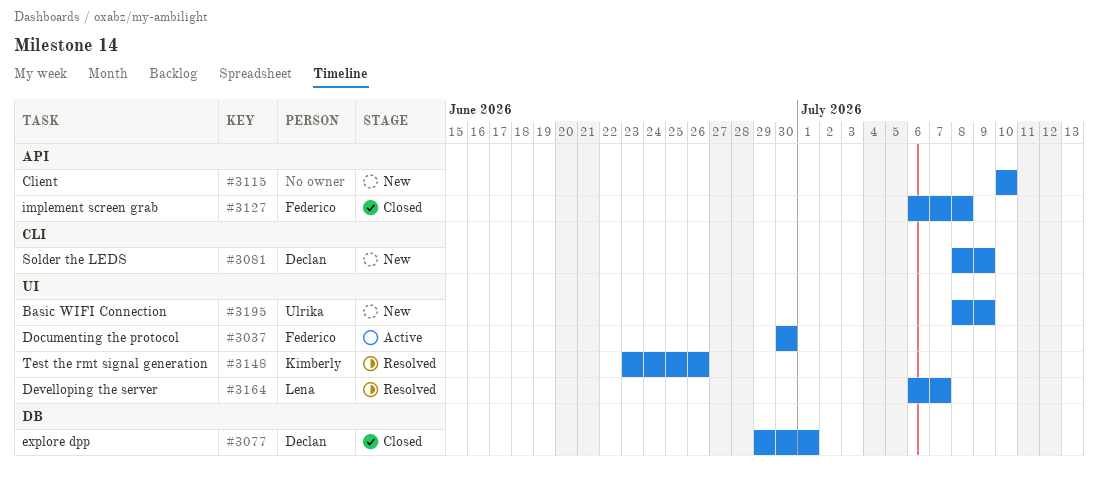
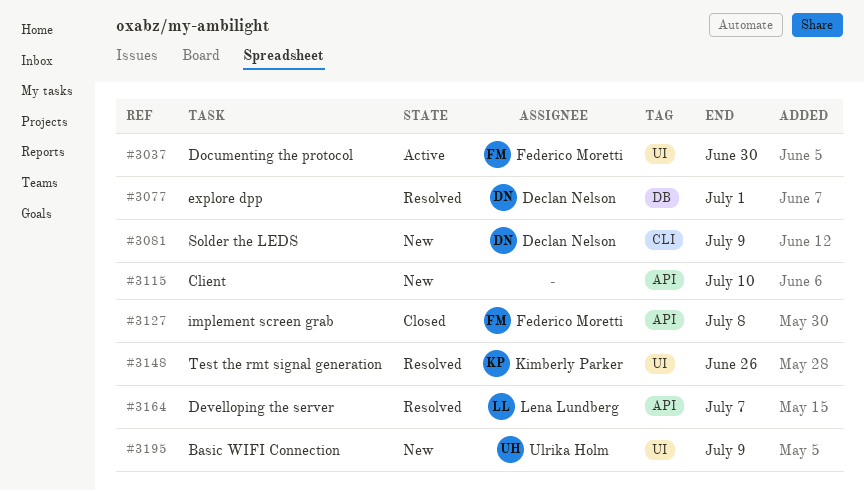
#3077, status: Closed -> Resolved
#3164, label: UI -> API

